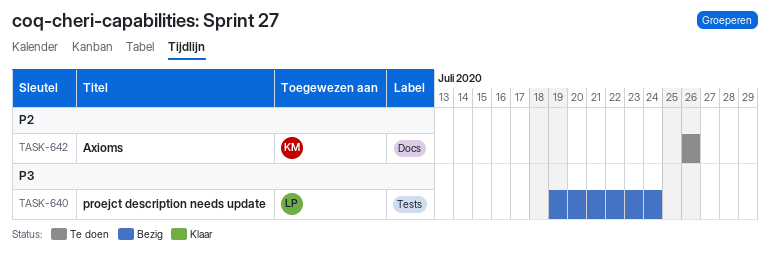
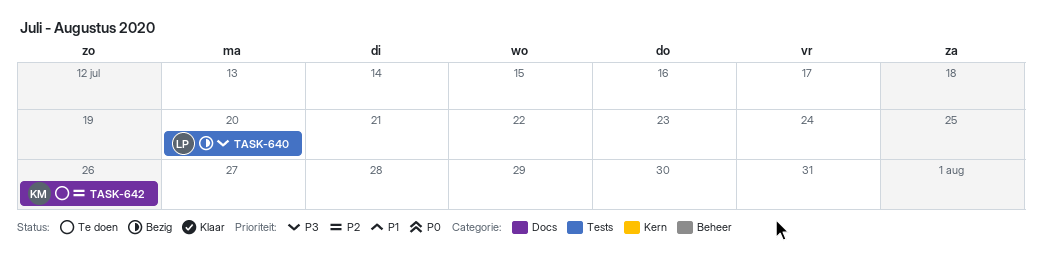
TASK-640, start: Jul 19 -> Jul 20
TASK-640, due: Jul 24 -> Jul 20

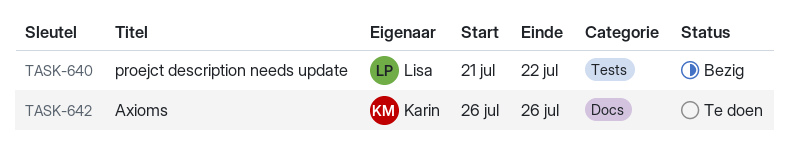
TASK-640, start: Jul 20 -> Jul 21
TASK-640, due: Jul 20 -> Jul 22

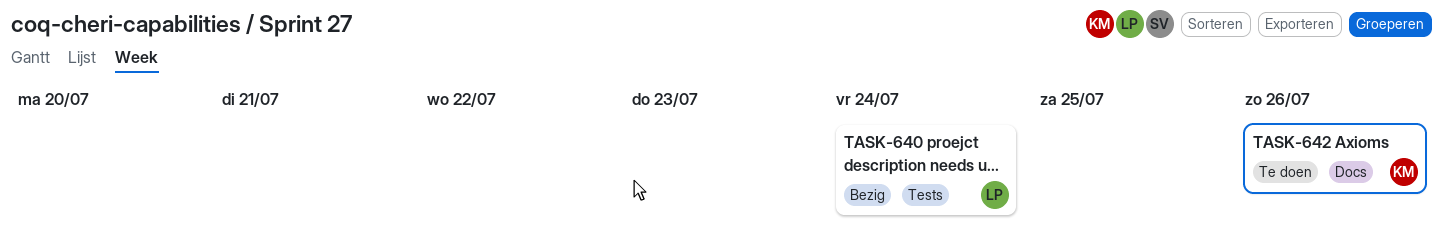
TASK-640, due: Jul 22 -> Jul 24

